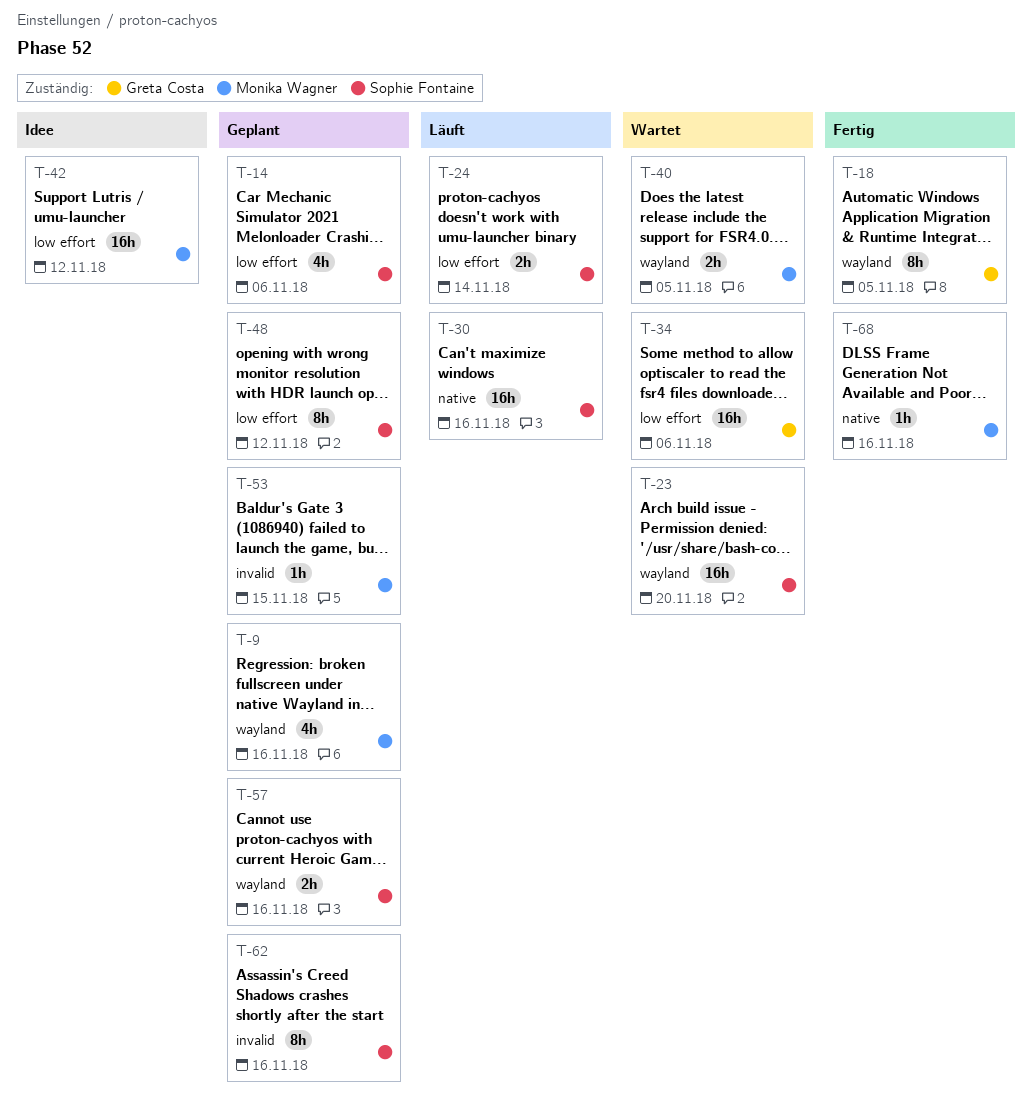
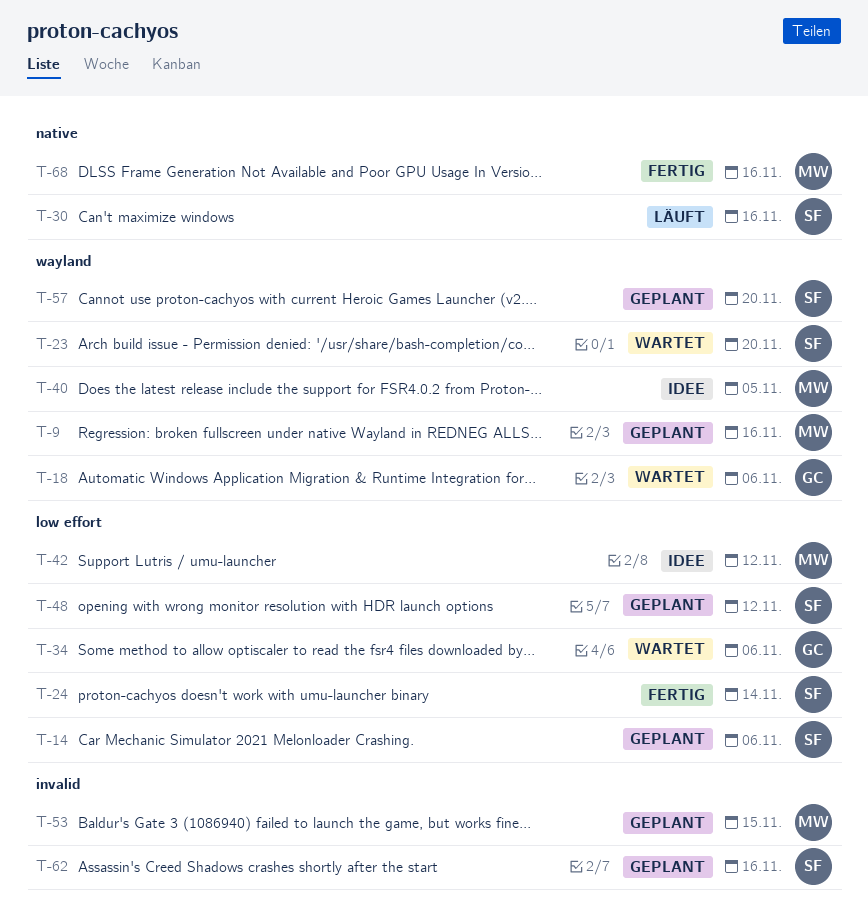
T-18, status: Fertig -> Wartet
T-18, due: Nov 5 -> Nov 6
T-24, status: Läuft -> Fertig
T-40, status: Wartet -> Idee
T-57, due: Nov 16 -> Nov 20

